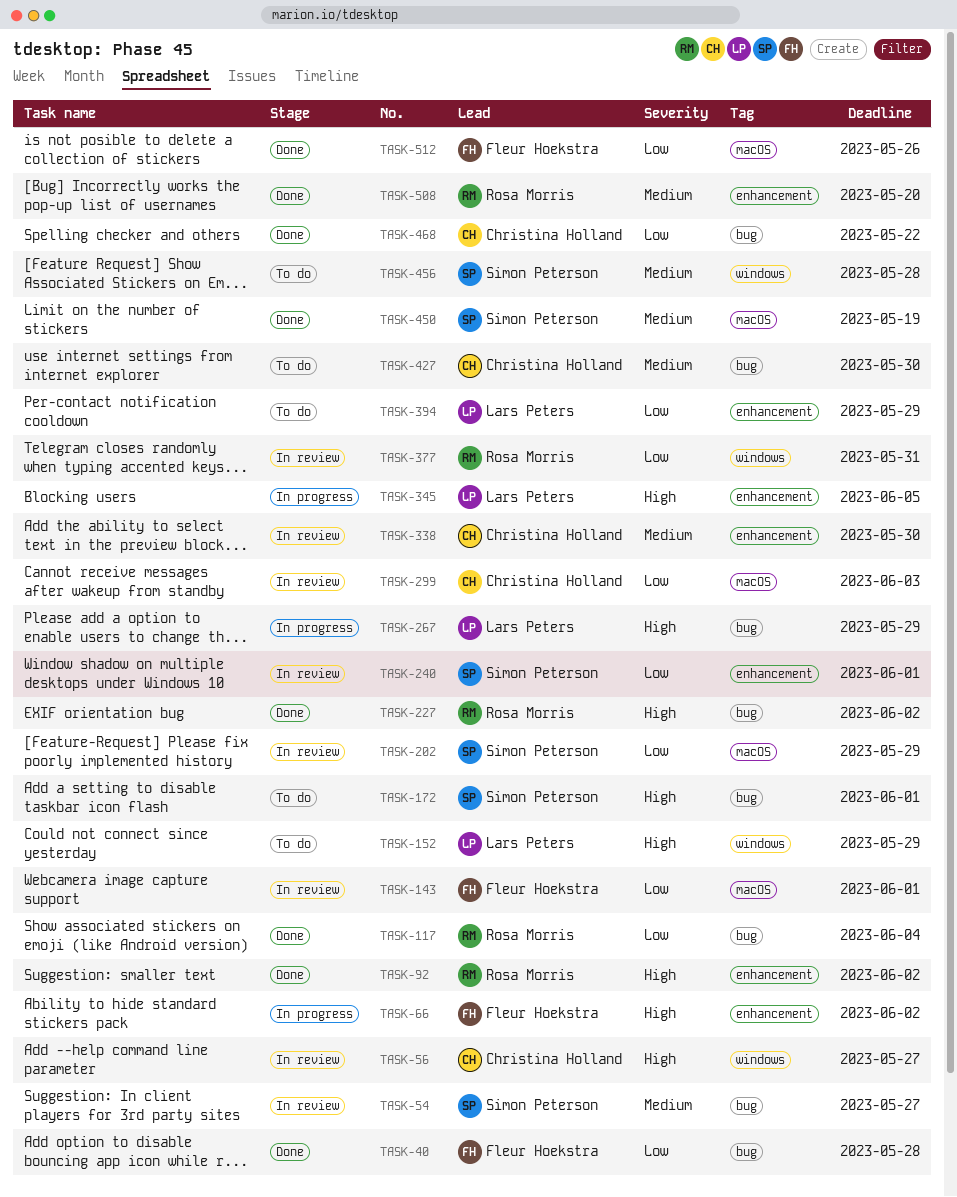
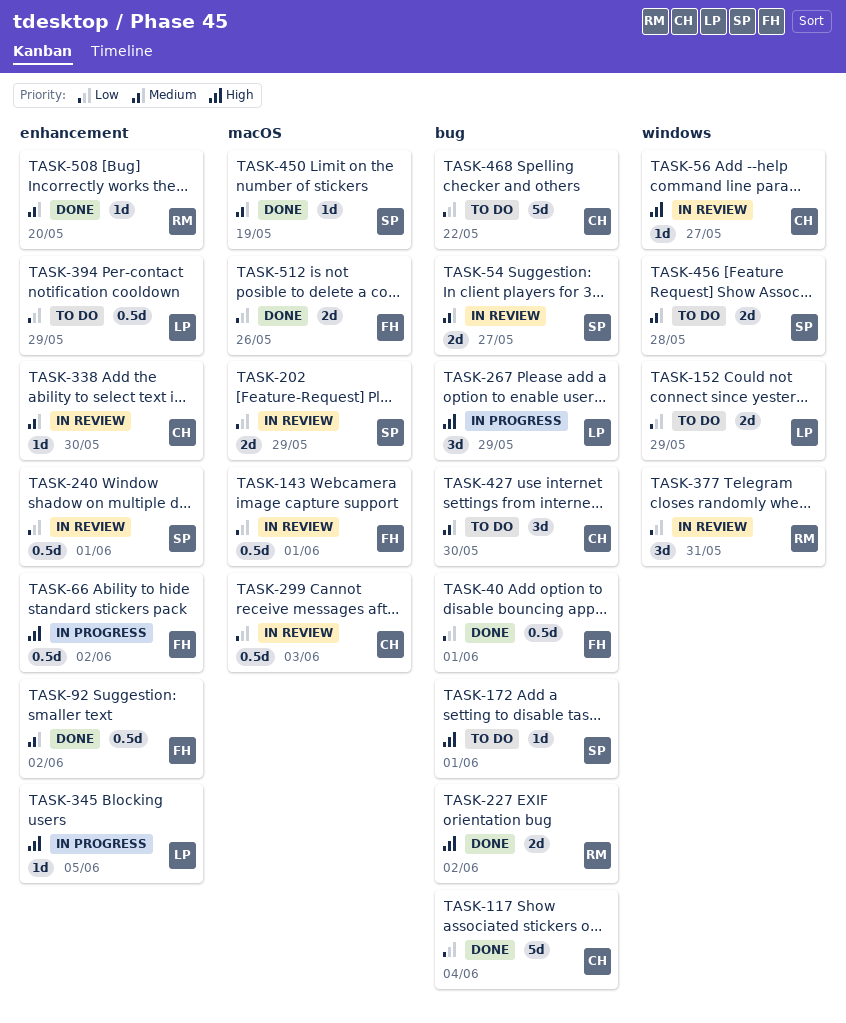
TASK-40, due: May 28 -> Jun 1
TASK-92, owner: Rosa Morris -> Fleur Hoekstra
TASK-92, priority: High -> Medium
TASK-117, owner: Rosa Morris -> Christina Holland
TASK-152, priority: High -> Low
TASK-468, status: Done -> To do

